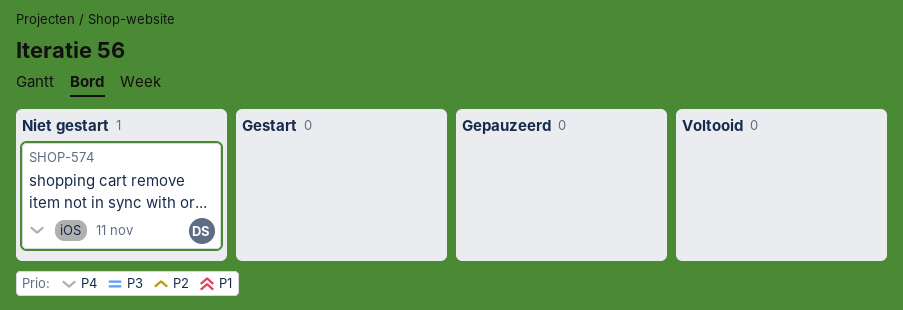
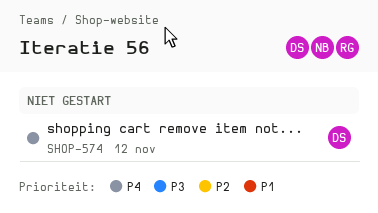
SHOP-574, due: Nov 11 -> Nov 12

